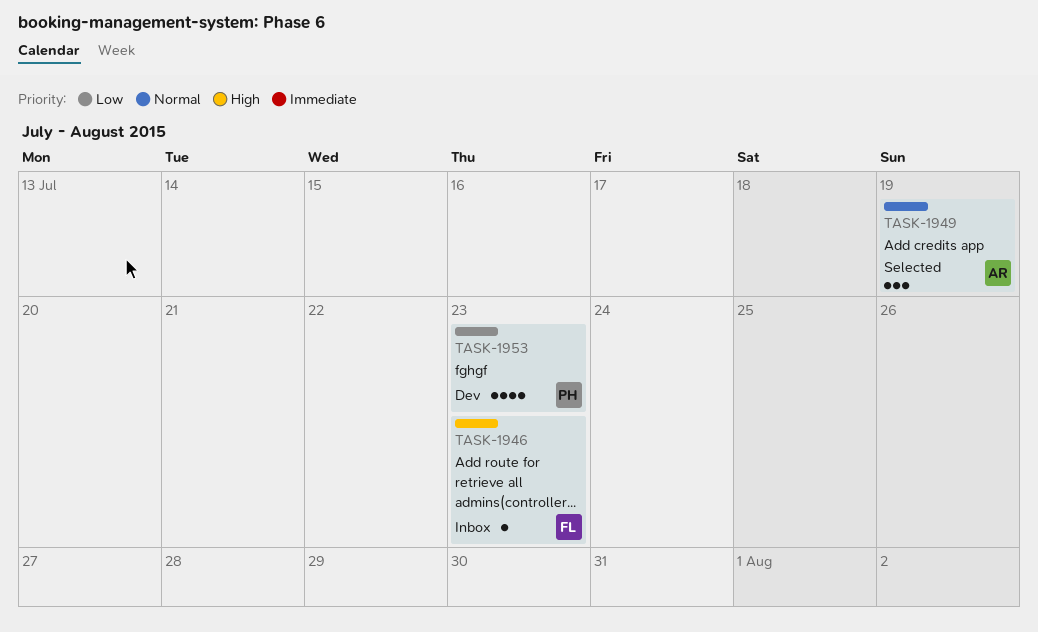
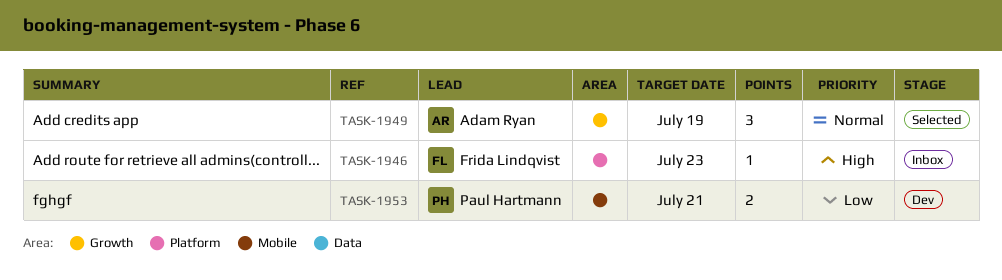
TASK-1953, estimate: 4 -> 2
TASK-1953, due: Jul 23 -> Jul 21

